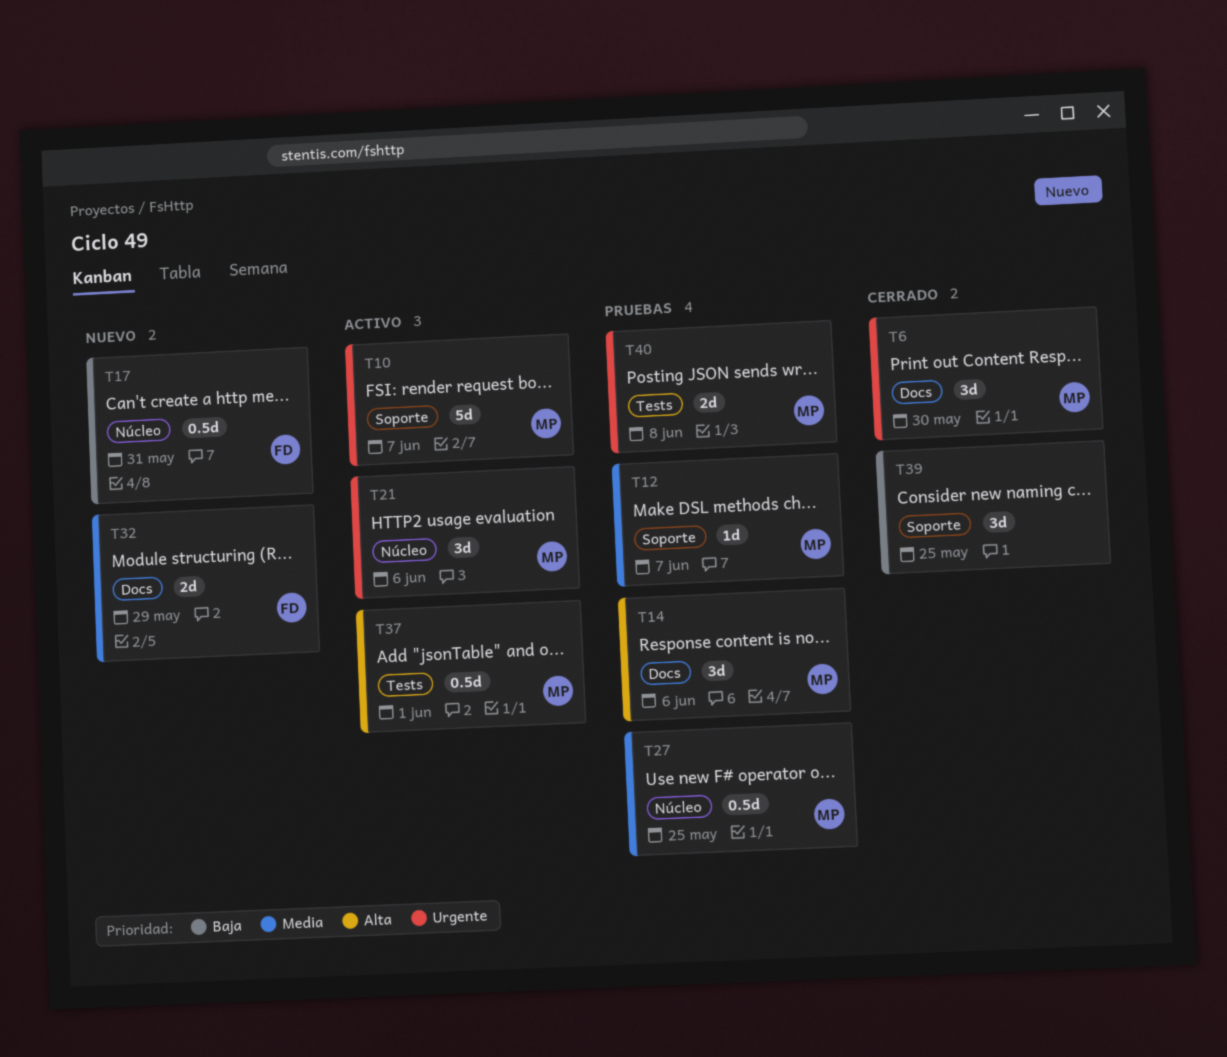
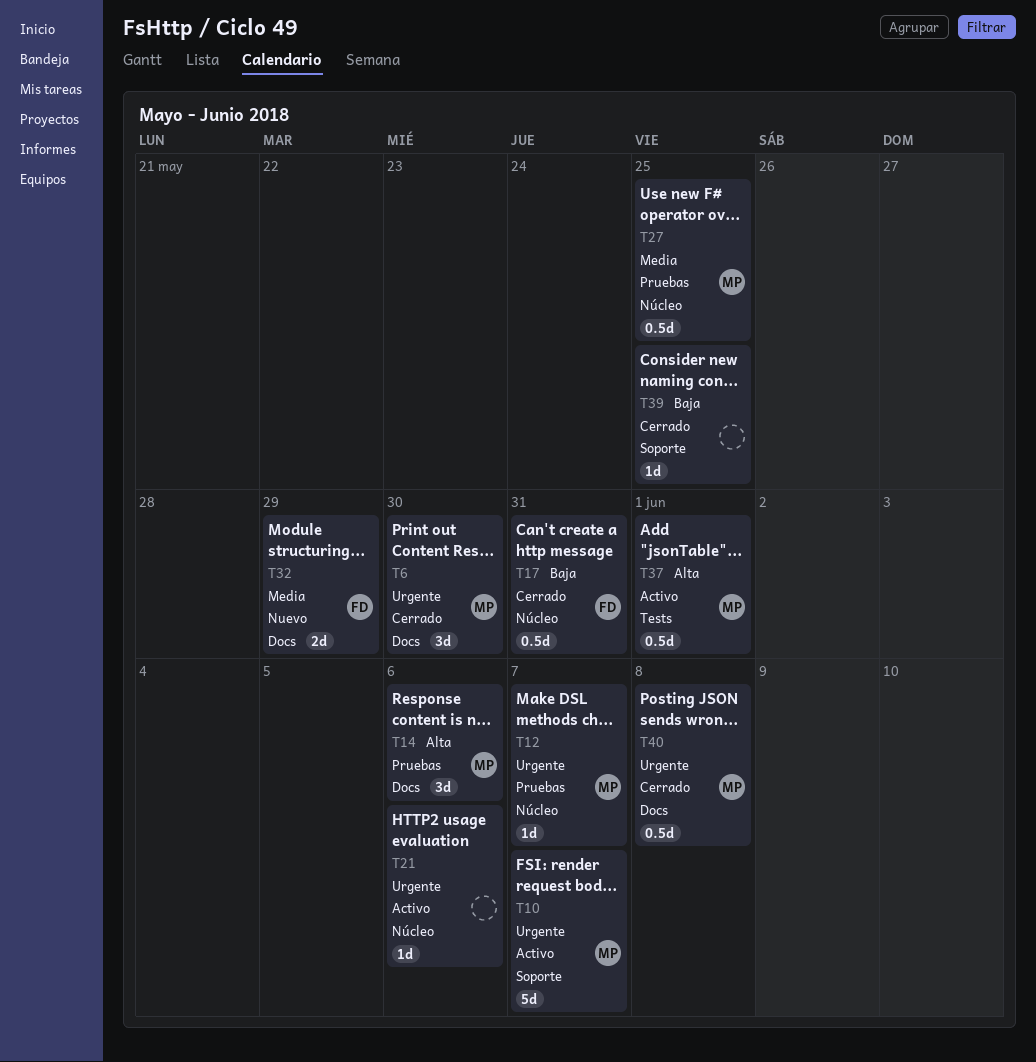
T12, priority: Media -> Urgente
T12, label: Soporte -> Núcleo
T17, status: Nuevo -> Cerrado
T21, owner: MP -> none
T21, estimate: 3d -> 1d
T39, estimate: 3d -> 1d
T40, status: Pruebas -> Cerrado
T40, label: Tests -> Docs
T40, estimate: 2d -> 0.5d

